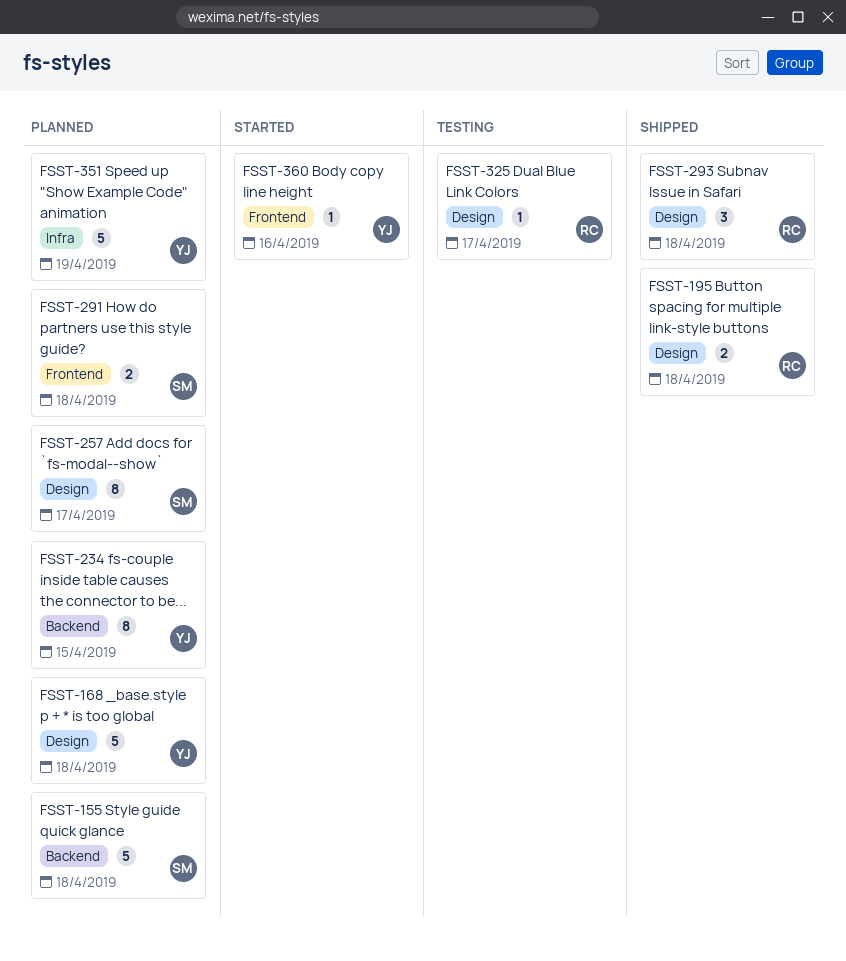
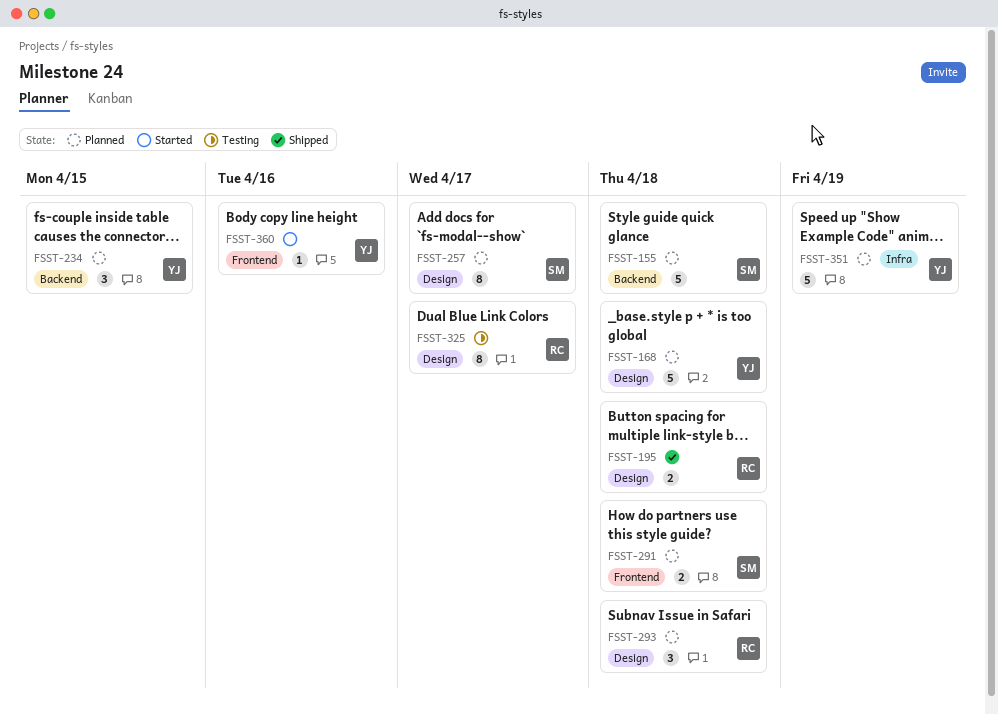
FSST-234, estimate: 8 -> 3
FSST-293, status: Shipped -> Planned
FSST-325, estimate: 1 -> 8

